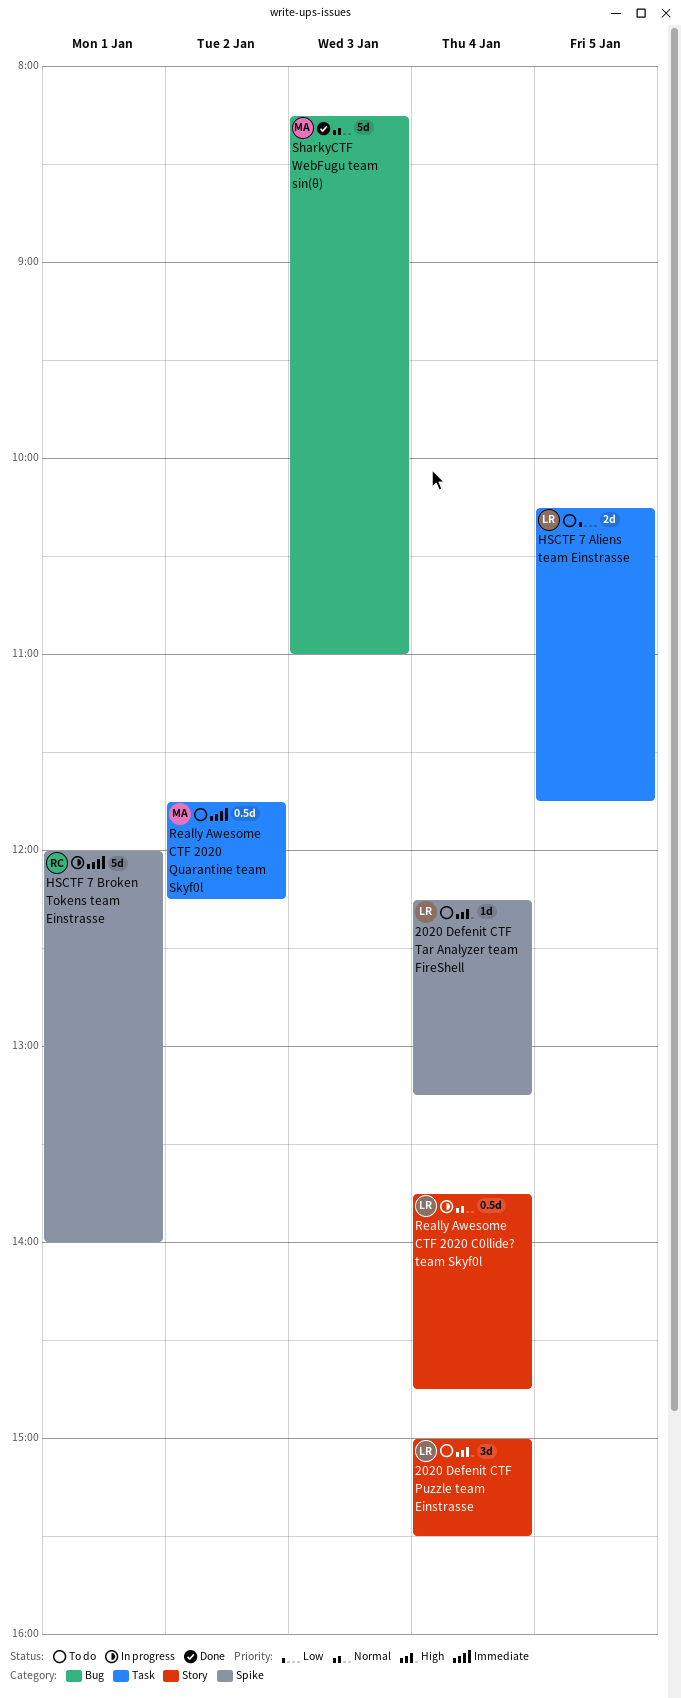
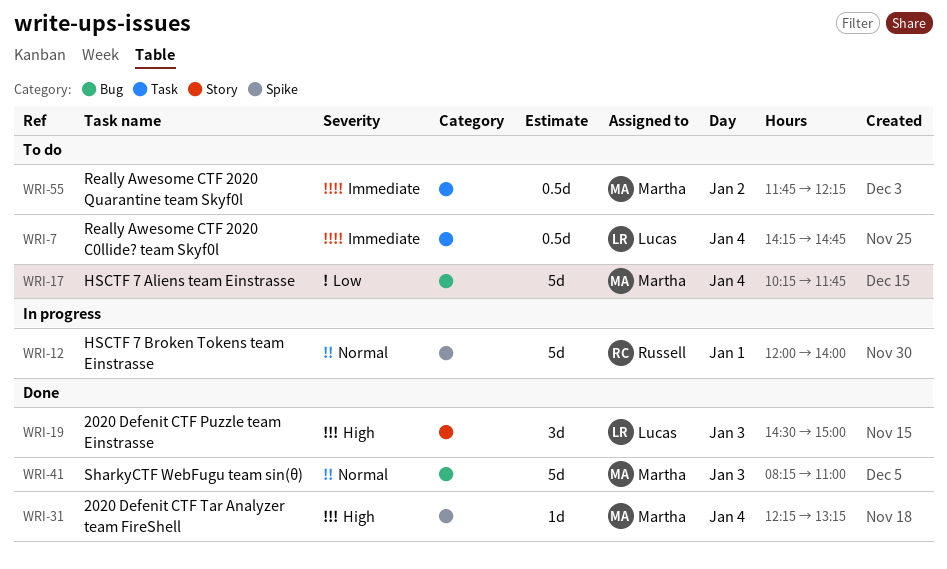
2020 Defenit CTF Puzzle team Einstrasse, status: To do -> Done
2020 Defenit CTF Puzzle team Einstrasse, day: Jan 4 -> Jan 3
2020 Defenit CTF Puzzle team Einstrasse, begins: 15:00 -> 14:30
2020 Defenit CTF Puzzle team Einstrasse, ends: 15:30 -> 15:00
2020 Defenit CTF Tar Analyzer team FireShell, status: To do -> Done
2020 Defenit CTF Tar Analyzer team FireShell, owner: Lucas -> Martha
HSCTF 7 Aliens team Einstrasse, owner: Lucas -> Martha
HSCTF 7 Aliens team Einstrasse, label: Task -> Bug
HSCTF 7 Aliens team Einstrasse, estimate: 2d -> 5d
HSCTF 7 Aliens team Einstrasse, day: Jan 5 -> Jan 4
HSCTF 7 Broken Tokens team Einstrasse, priority: Immediate -> Normal
Really Awesome CTF 2020 C0llide? team Skyf0l, status: In progress -> To do
Really Awesome CTF 2020 C0llide? team Skyf0l, priority: Normal -> Immediate
Really Awesome CTF 2020 C0llide? team Skyf0l, label: Story -> Task
Really Awesome CTF 2020 C0llide? team Skyf0l, begins: 13:45 -> 14:15

